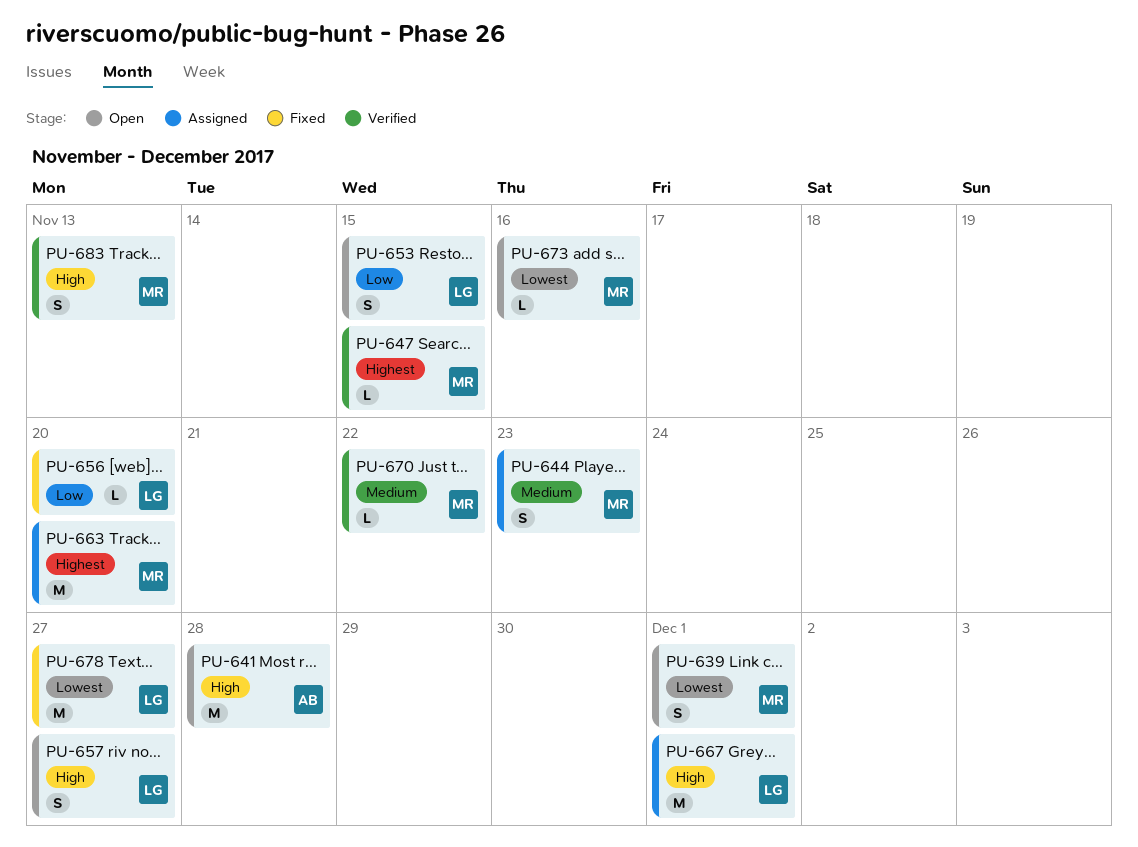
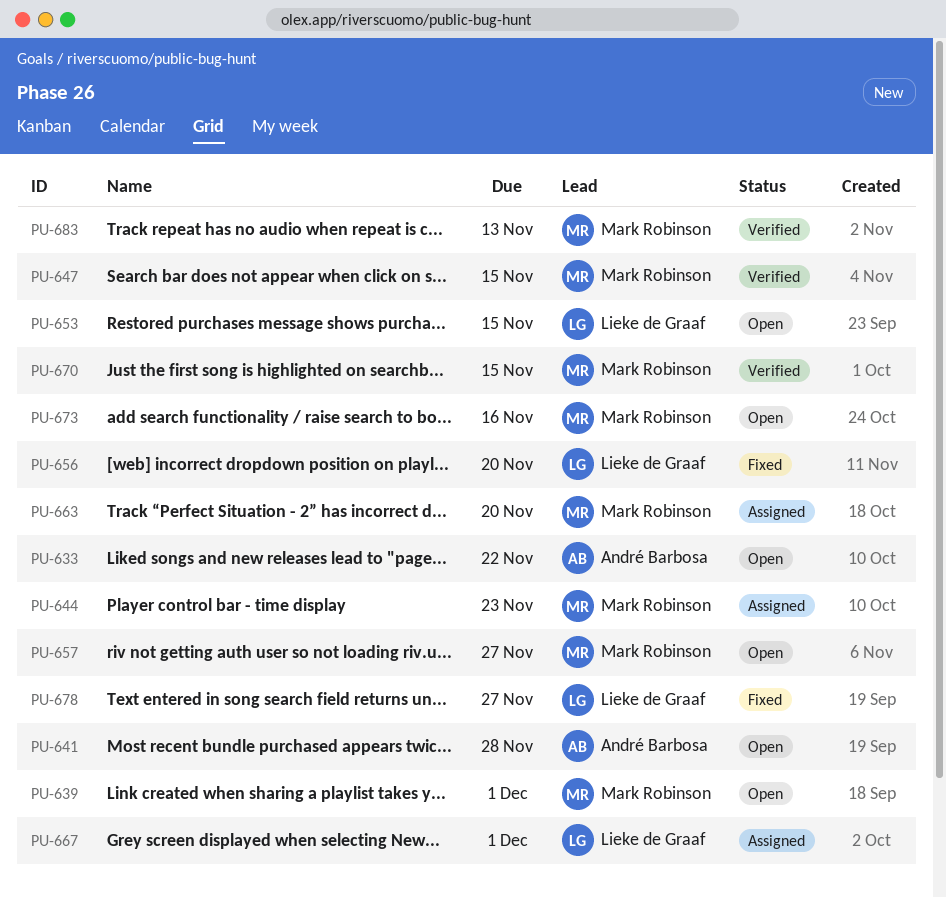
PU-633: none -> present
PU-657, owner: Lieke de Graaf -> Mark Robinson
PU-670, due: Nov 22 -> Nov 15

